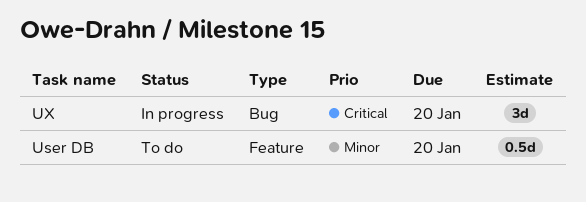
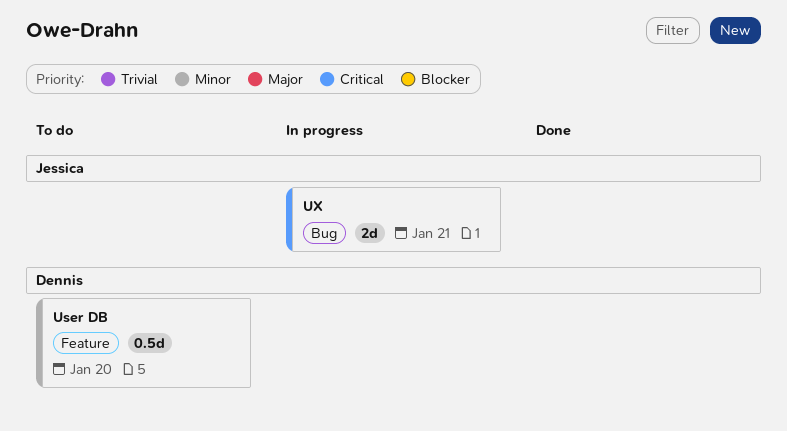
UX, estimate: 3d -> 2d
UX, due: Jan 20 -> Jan 21

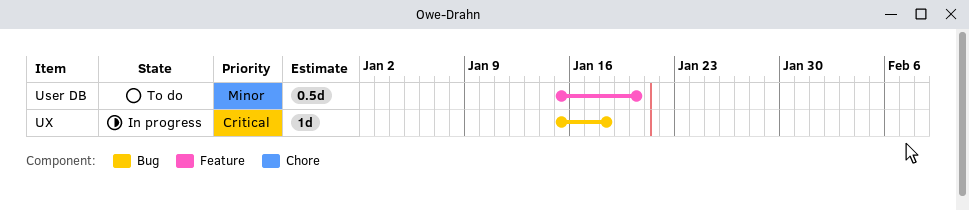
UX, estimate: 2d -> 1d
UX, due: Jan 21 -> Jan 18

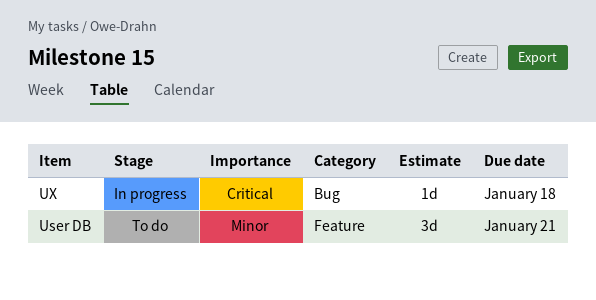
User DB, estimate: 0.5d -> 3d
User DB, due: Jan 20 -> Jan 21

